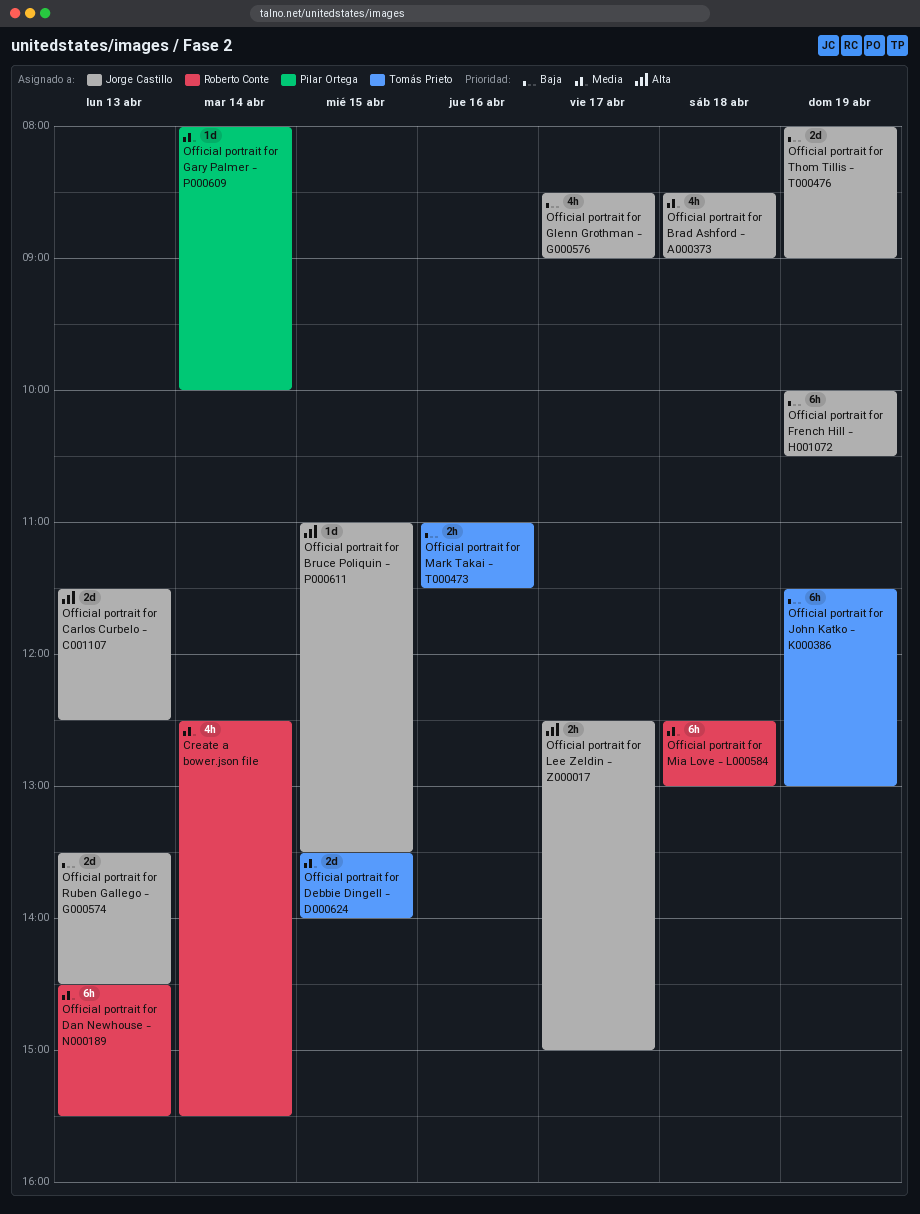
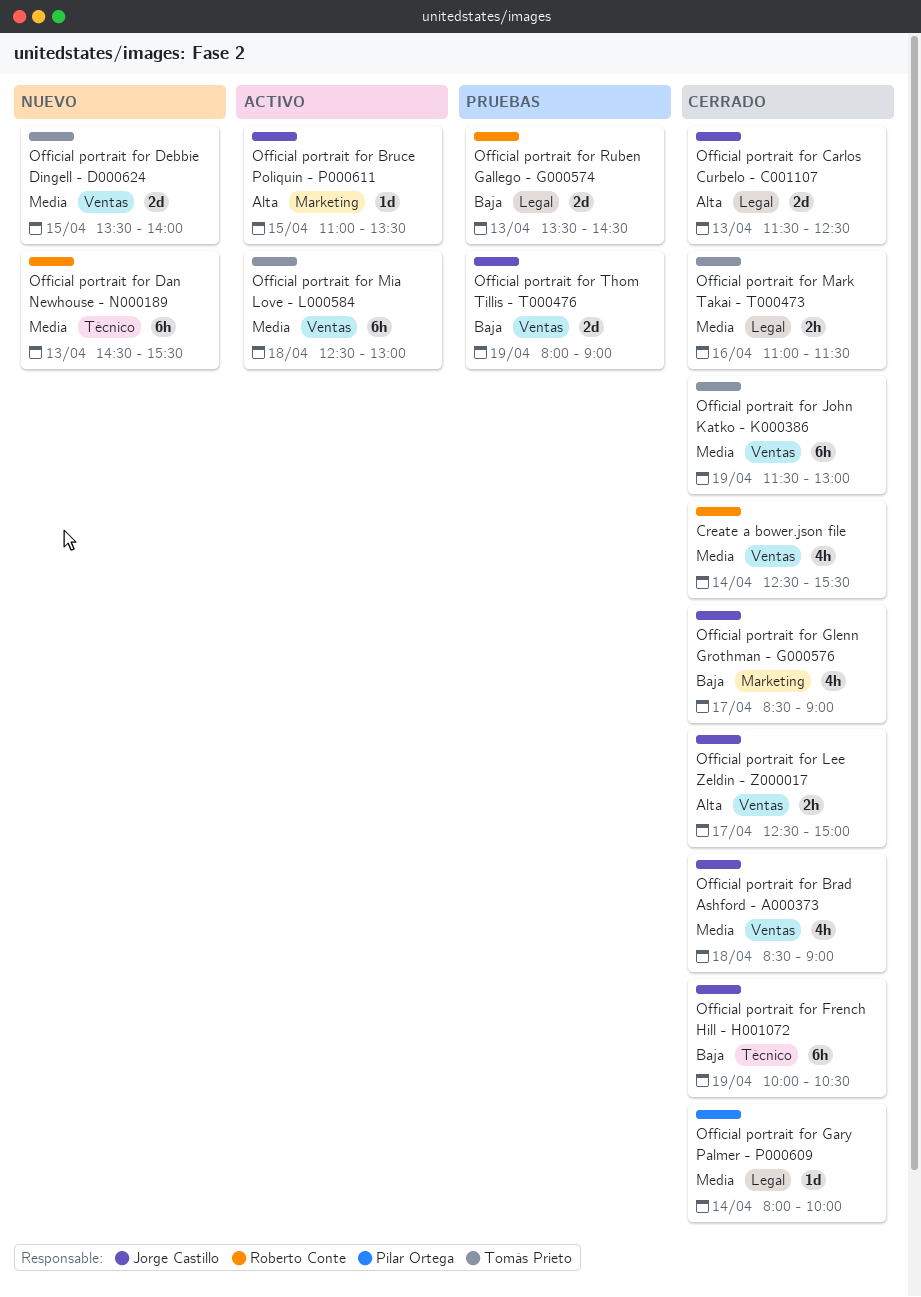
Official portrait for John Katko - K000386, priority: Baja -> Media
Official portrait for Mark Takai - T000473, priority: Baja -> Media
Official portrait for Mia Love - L000584, owner: Roberto Conte -> Tomás Prieto
Official portrait for Ruben Gallego - G000574, owner: Jorge Castillo -> Roberto Conte

